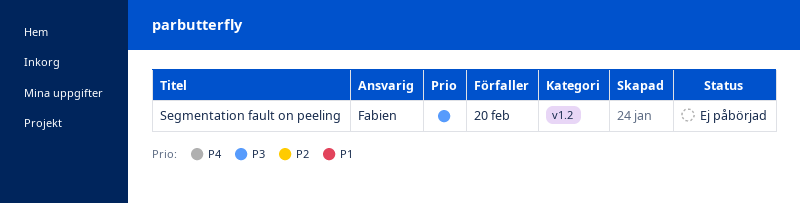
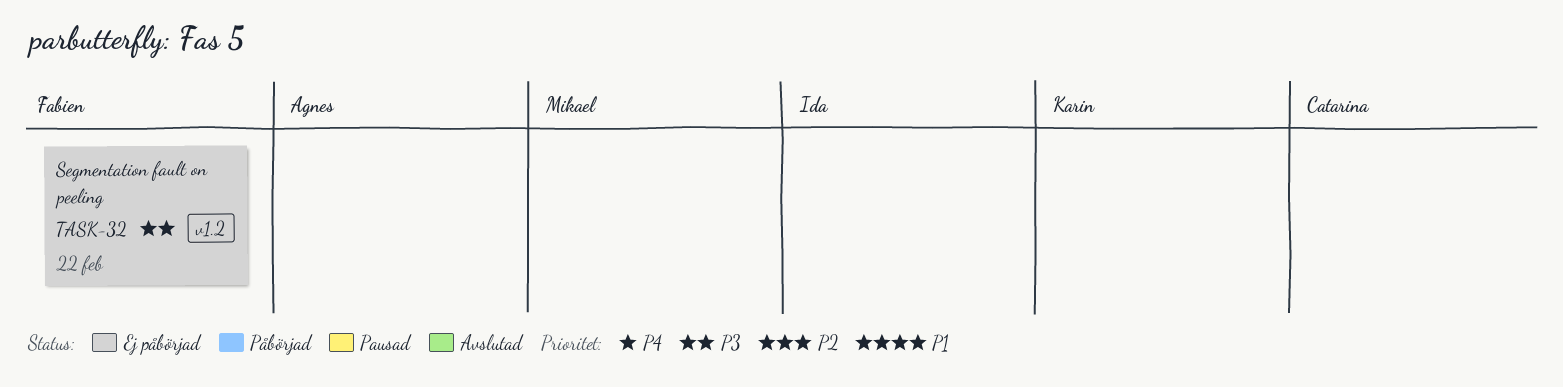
Segmentation fault on peeling, due: Feb 20 -> Feb 22

